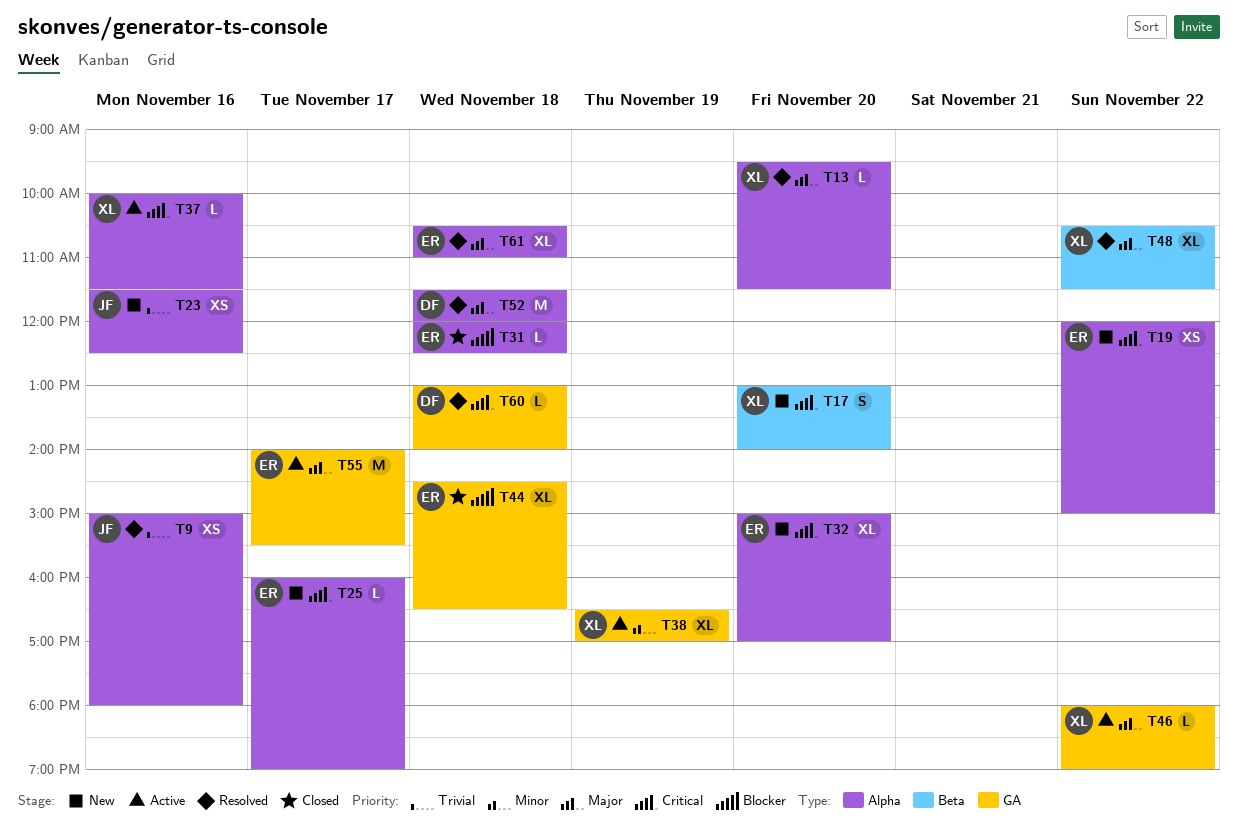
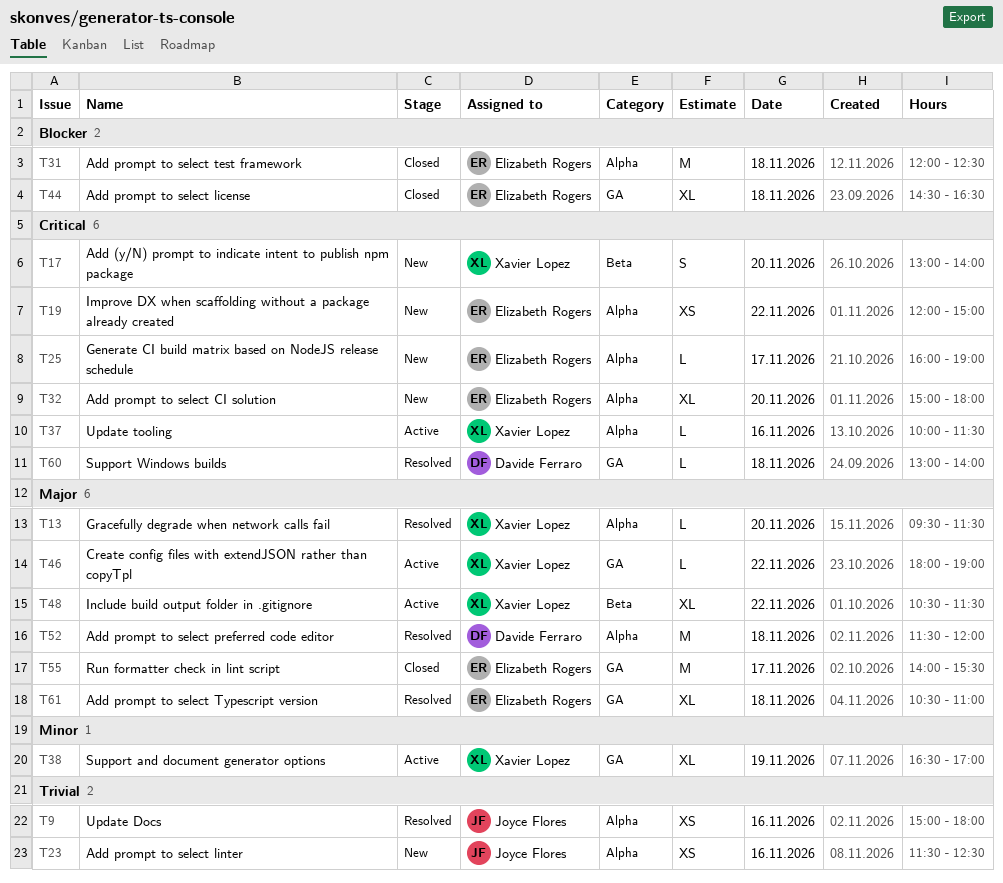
T31, estimate: L -> M
T32, ends: 17:00 -> 18:00
T48, status: Resolved -> Active
T55, status: Active -> Closed
T61, label: Alpha -> GA

